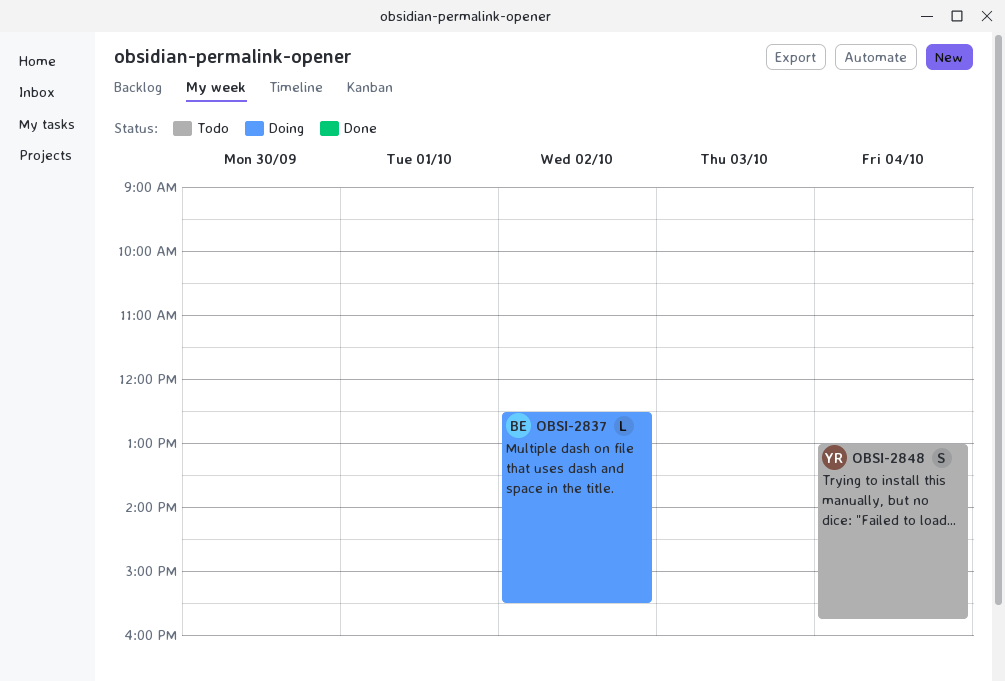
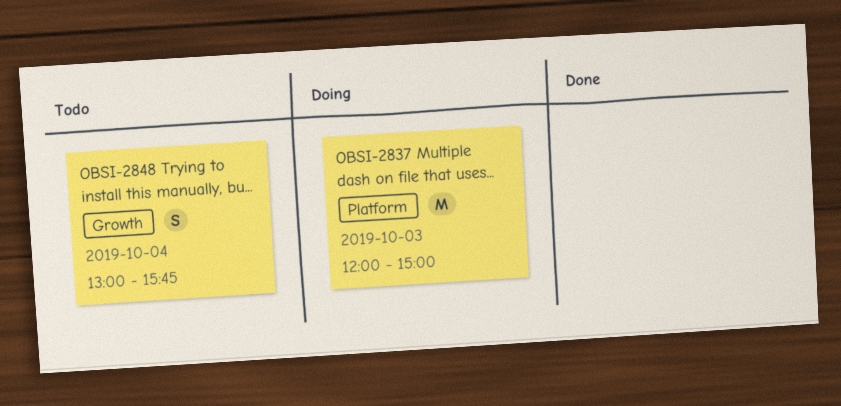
OBSI-2837, estimate: L -> M
OBSI-2837, day: Oct 2 -> Oct 3
OBSI-2837, begins: 12:30 -> 12:00
OBSI-2837, ends: 15:30 -> 15:00

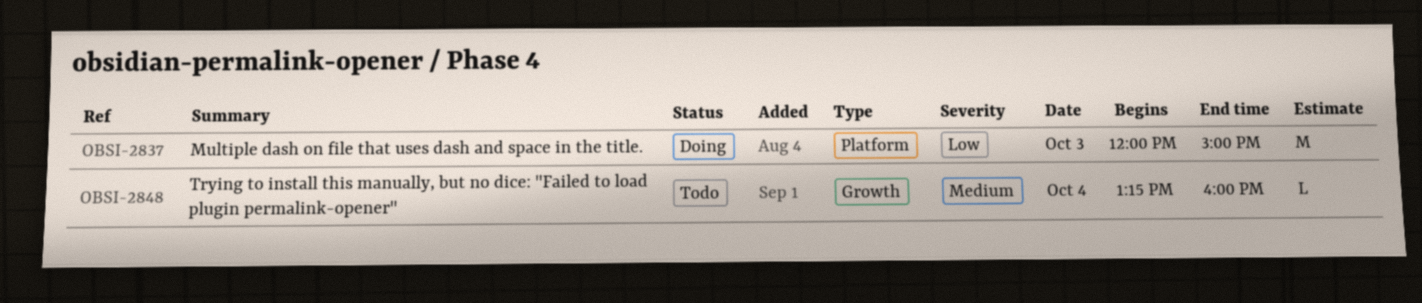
OBSI-2848, estimate: S -> L
OBSI-2848, begins: 13:00 -> 13:15
OBSI-2848, ends: 15:45 -> 16:00

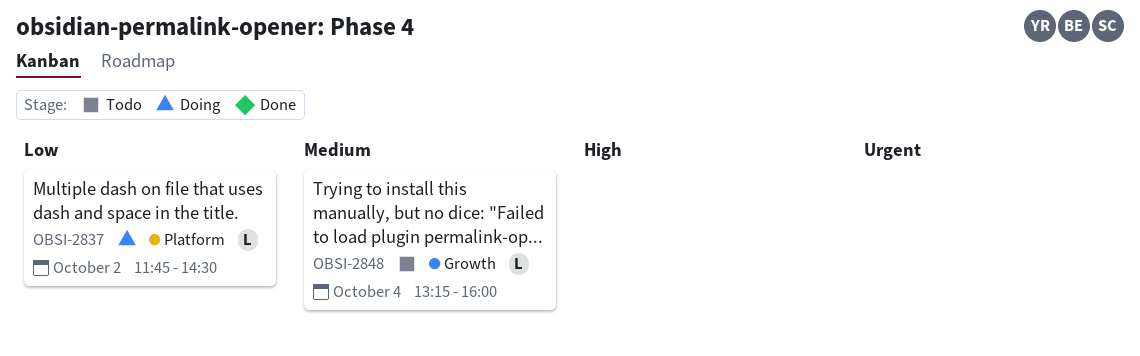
OBSI-2837, estimate: M -> L
OBSI-2837, day: Oct 3 -> Oct 2
OBSI-2837, begins: 12:00 -> 11:45
OBSI-2837, ends: 15:00 -> 14:30

